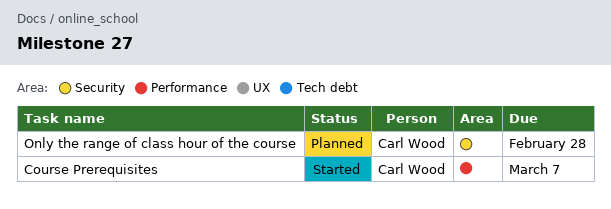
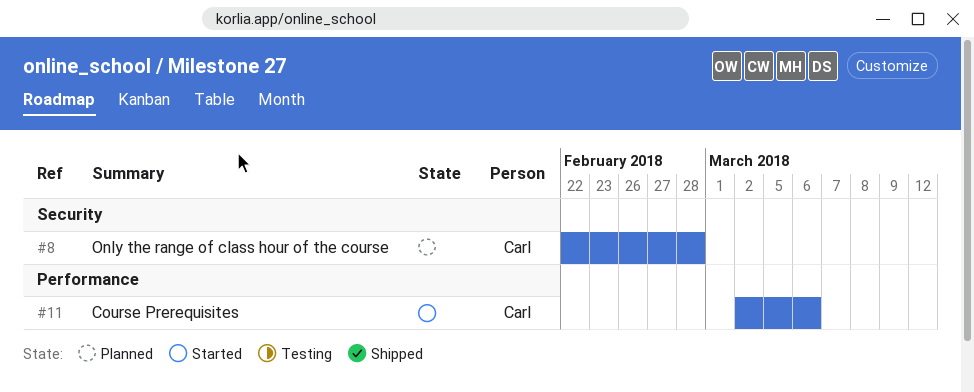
Course Prerequisites, due: Mar 7 -> Mar 6

